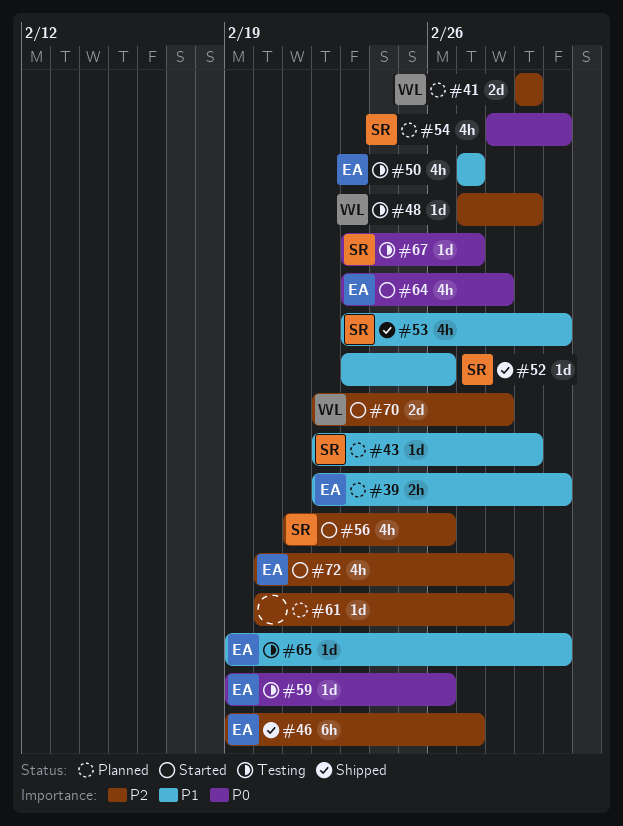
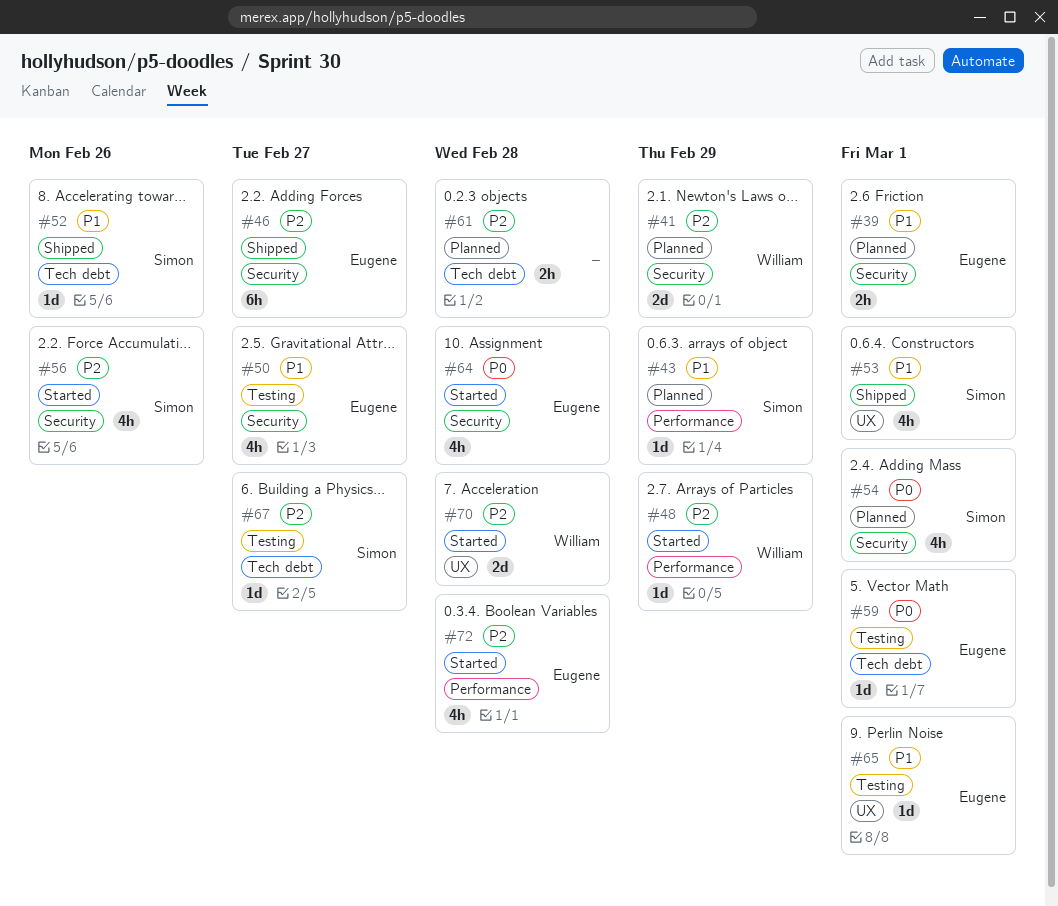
#48, status: Testing -> Started
#59, due: Feb 26 -> Mar 1
#61, estimate: 1d -> 2h
#67, priority: P0 -> P2

